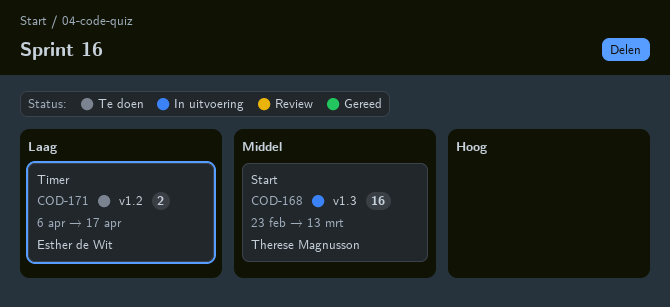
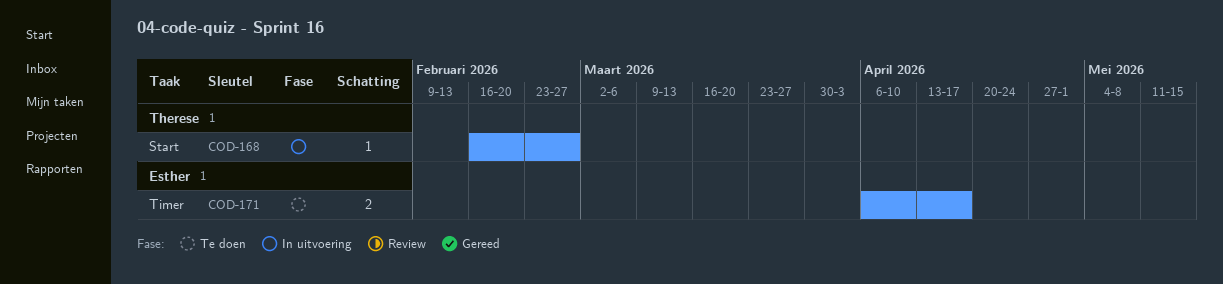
COD-168, estimate: 16 -> 1
COD-168, start: Feb 23 -> Feb 16
COD-168, due: Mar 13 -> Feb 27

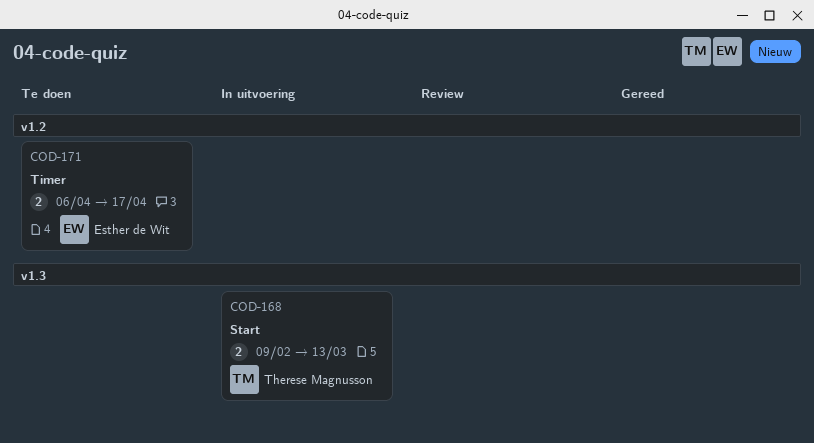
COD-168, estimate: 1 -> 2
COD-168, start: Feb 16 -> Feb 9
COD-168, due: Feb 27 -> Mar 13

